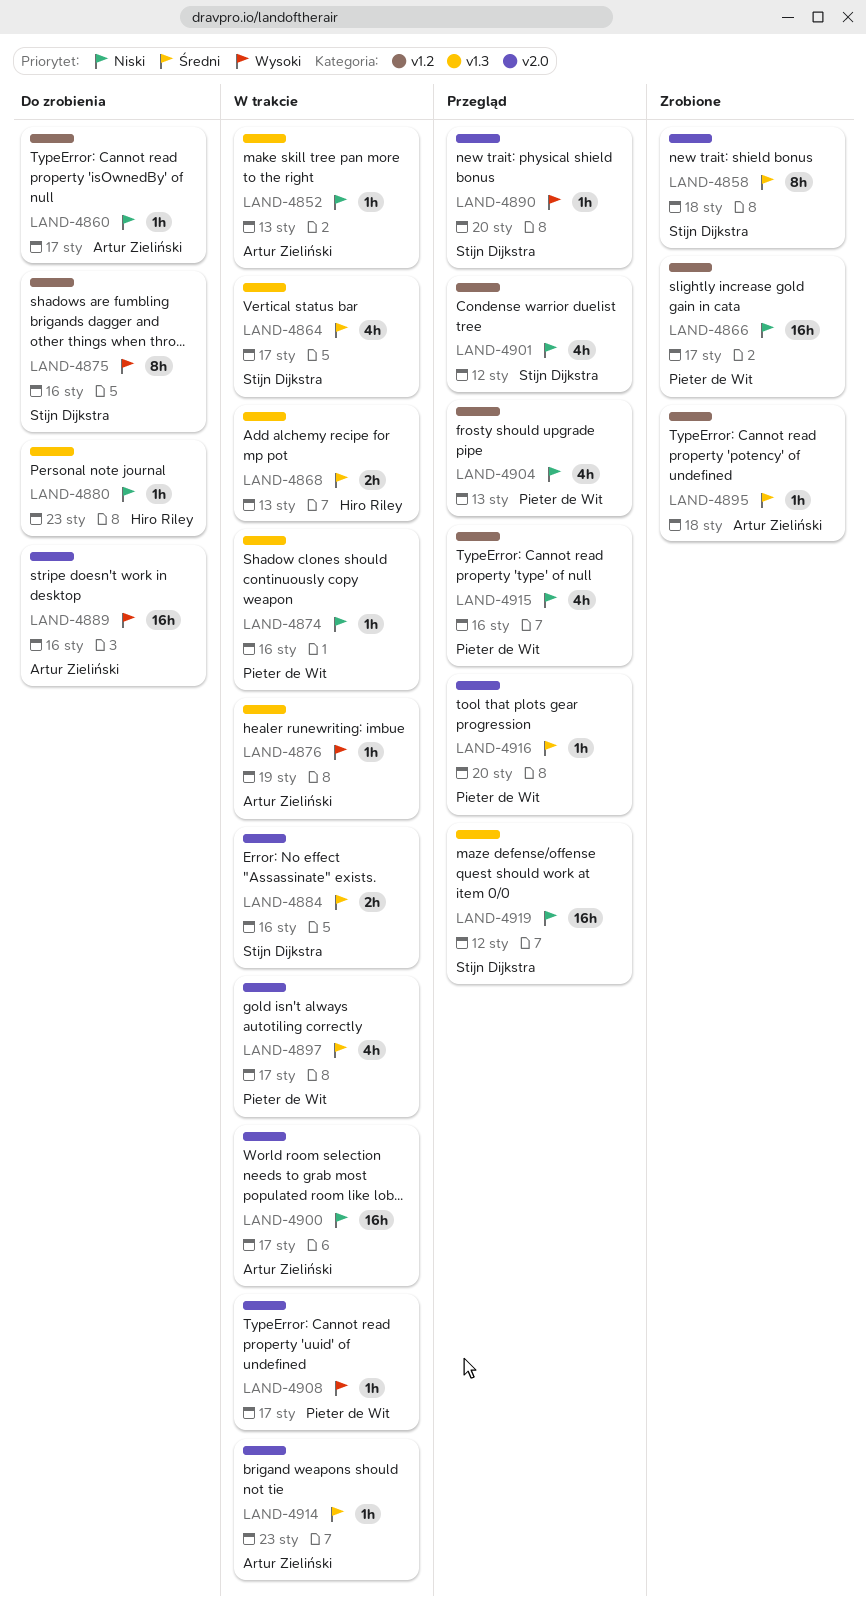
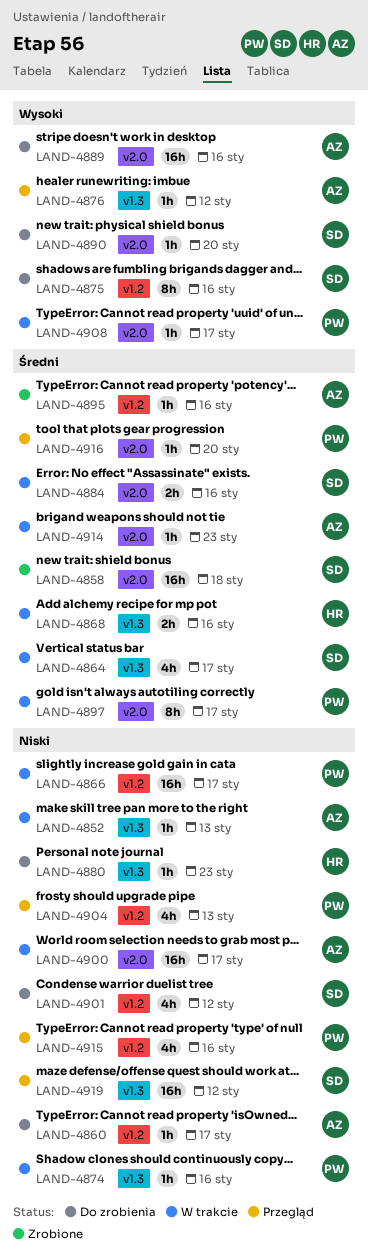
LAND-4858, estimate: 8h -> 16h
LAND-4866, status: Zrobione -> W trakcie
LAND-4868, due: Jan 13 -> Jan 16
LAND-4876, status: W trakcie -> Przegląd
LAND-4876, due: Jan 19 -> Jan 12
LAND-4890, status: Przegląd -> Do zrobienia
LAND-4895, due: Jan 18 -> Jan 16
LAND-4897, estimate: 4h -> 8h
LAND-4901, status: Przegląd -> Do zrobienia

